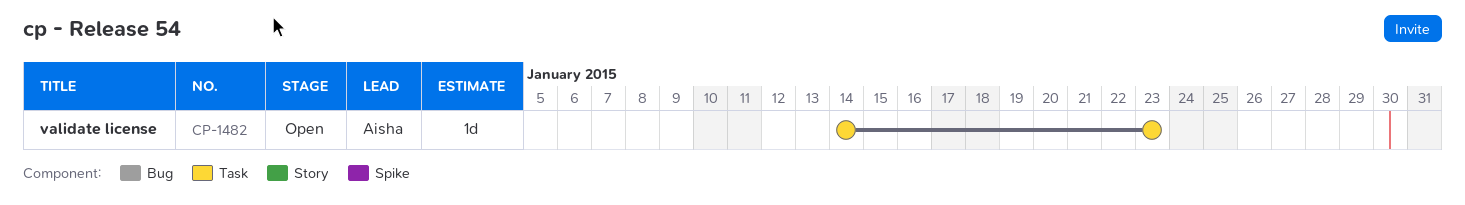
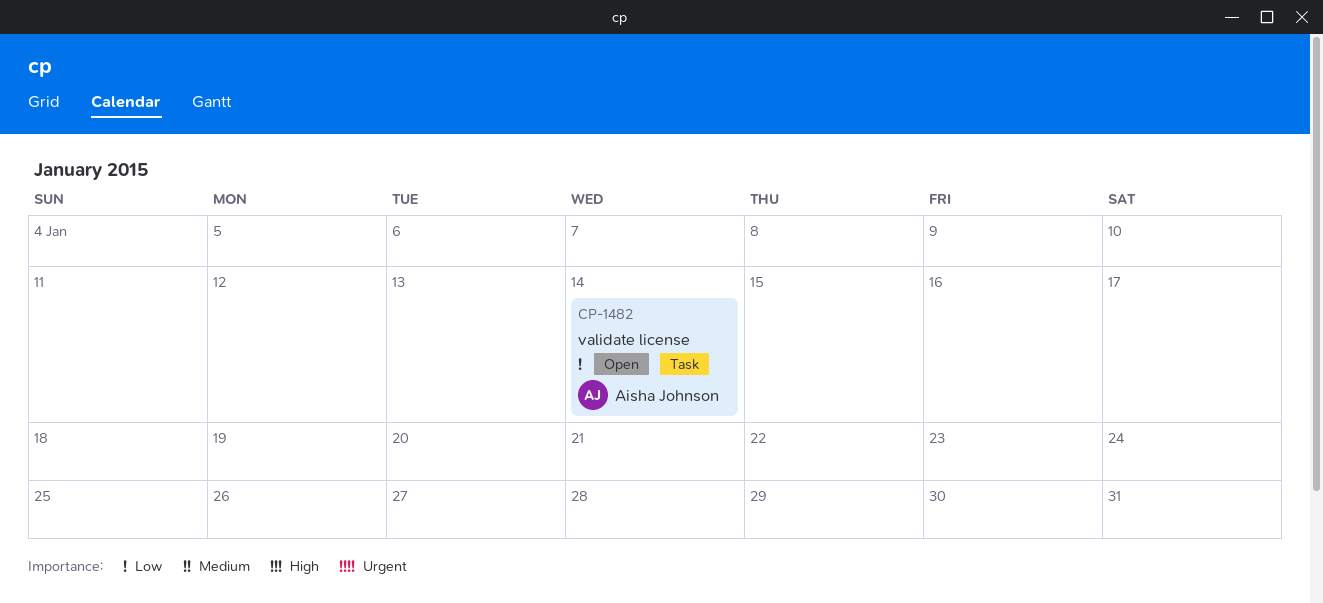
CP-1482, due: Jan 23 -> Jan 14

